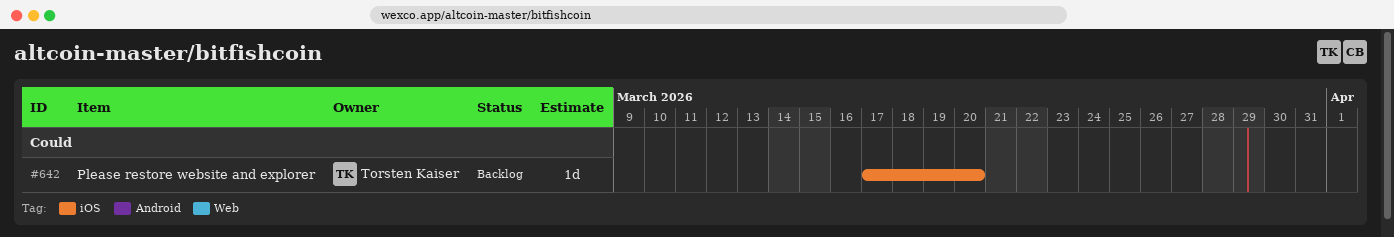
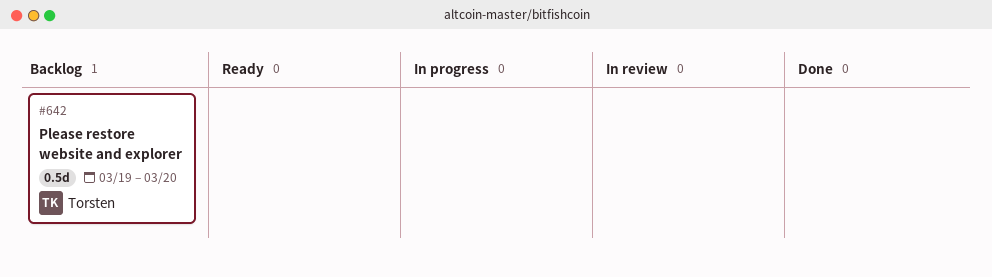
#642, estimate: 1d -> 0.5d
#642, start: Mar 17 -> Mar 19

